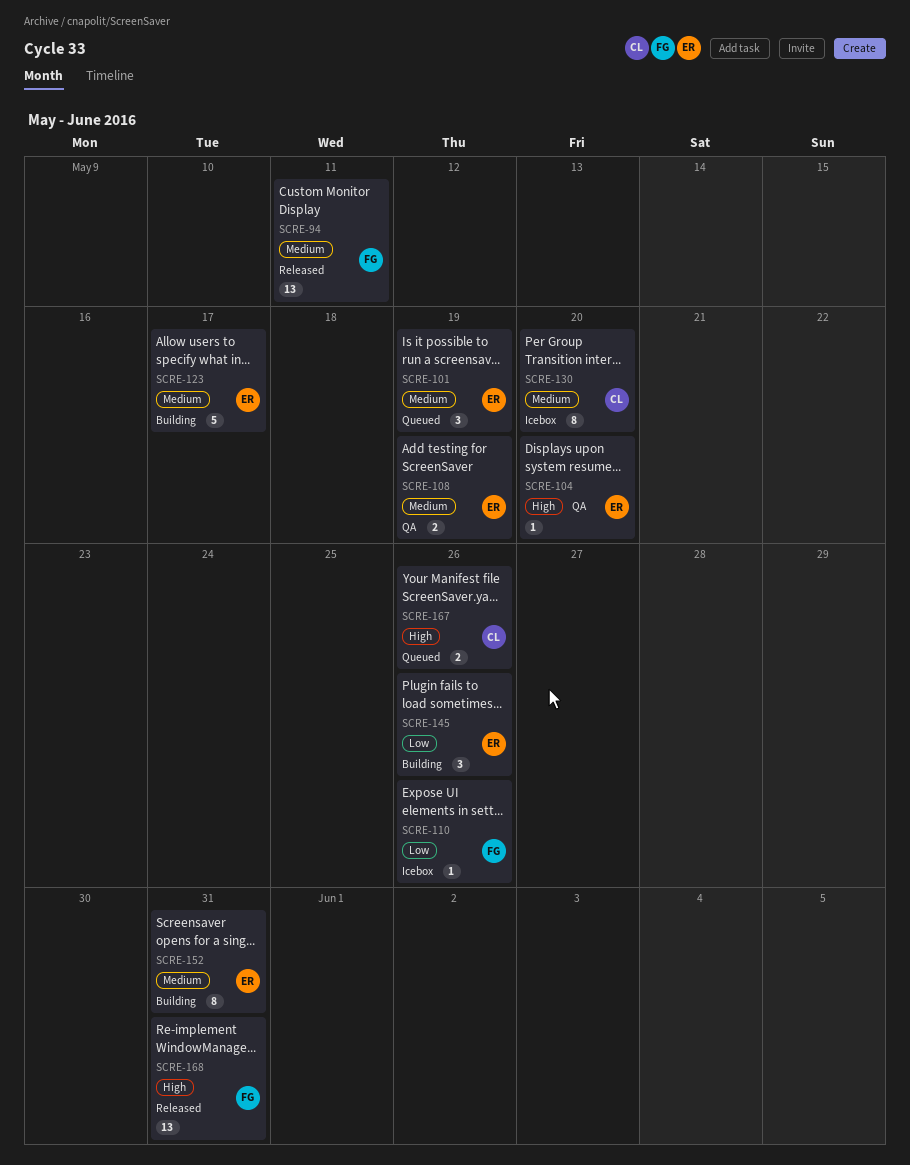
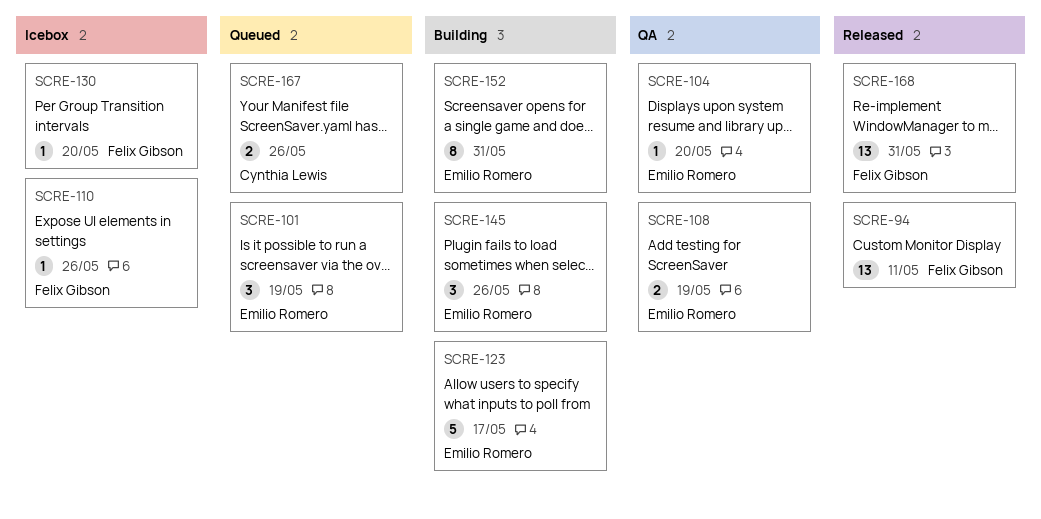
SCRE-130, owner: Cynthia Lewis -> Felix Gibson
SCRE-130, estimate: 8 -> 1

